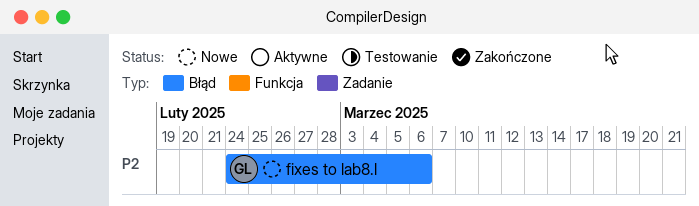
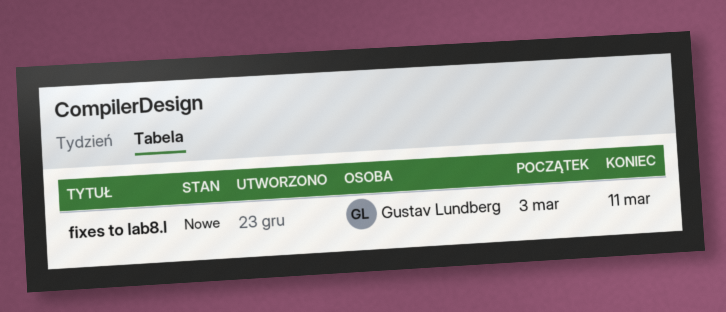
fixes to lab8.l, start: Feb 24 -> Mar 3
fixes to lab8.l, due: Mar 6 -> Mar 11

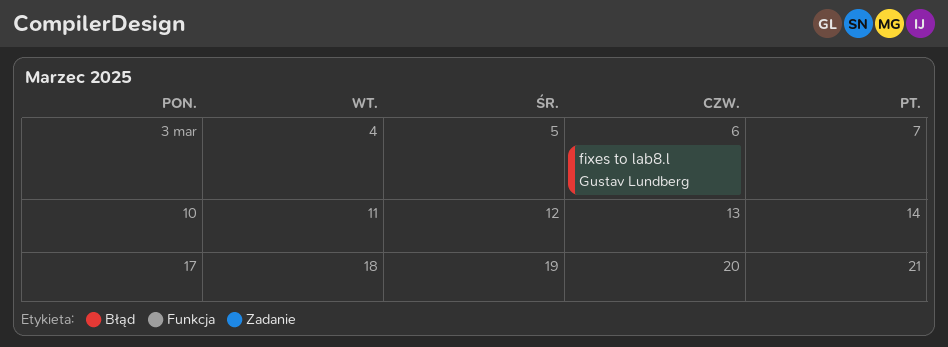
fixes to lab8.l, due: Mar 11 -> Mar 6

